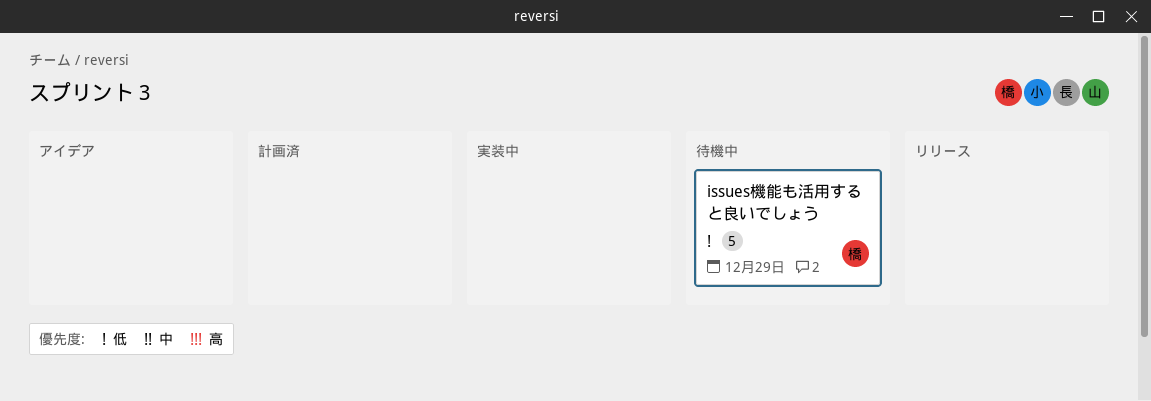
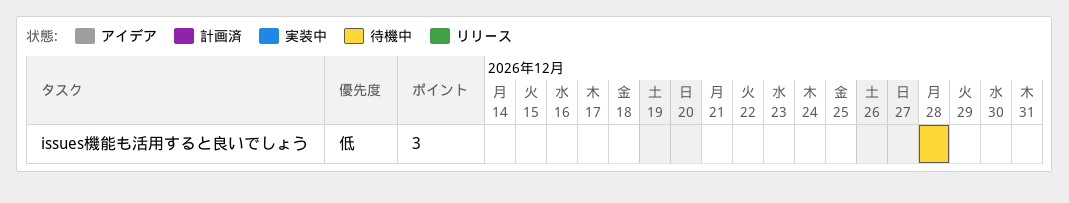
issues機能も活用すると良いでしょう, estimate: 5 -> 3
issues機能も活用すると良いでしょう, due: Dec 29 -> Dec 28

